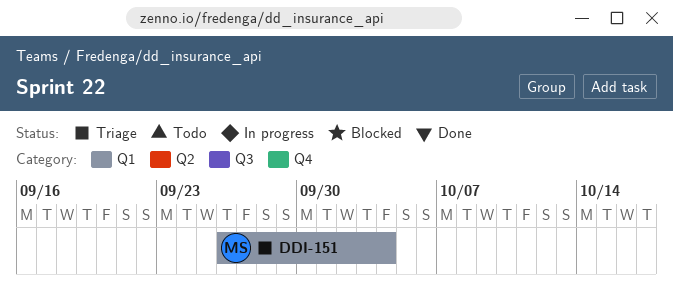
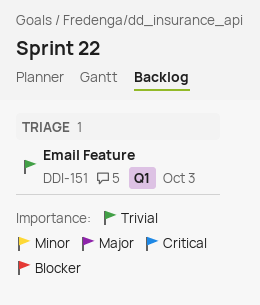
DDI-151, due: Oct 4 -> Oct 3

